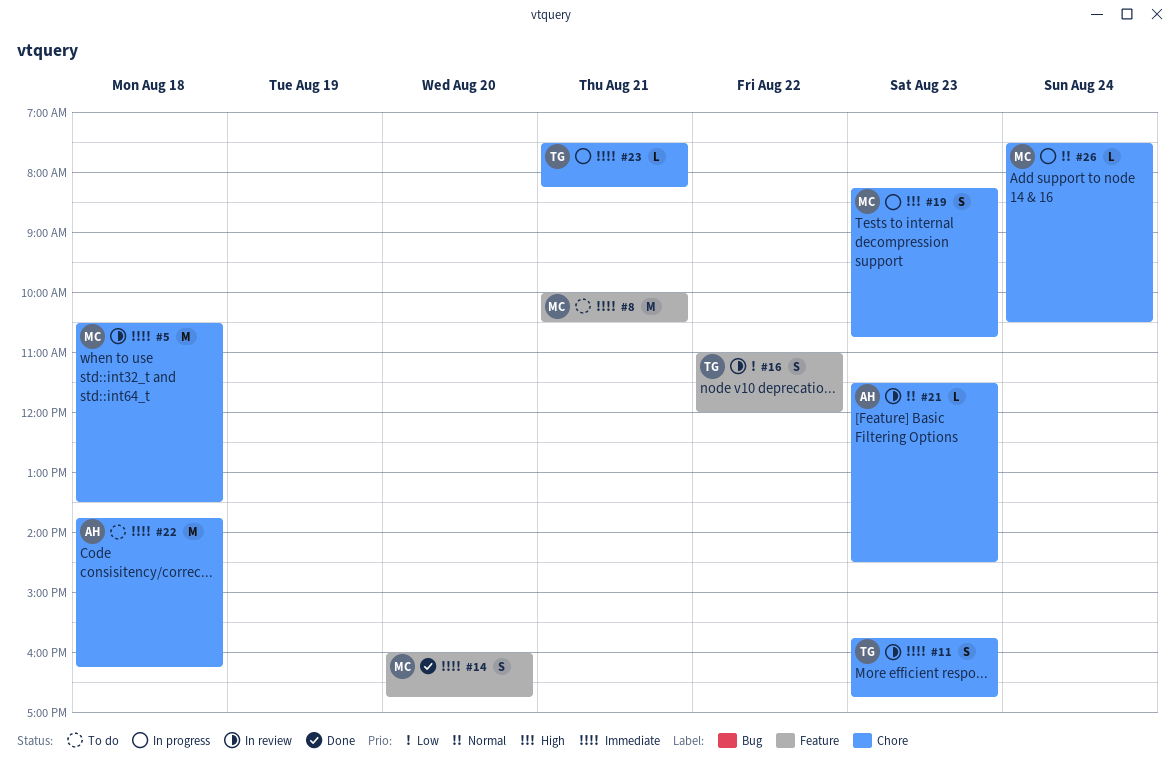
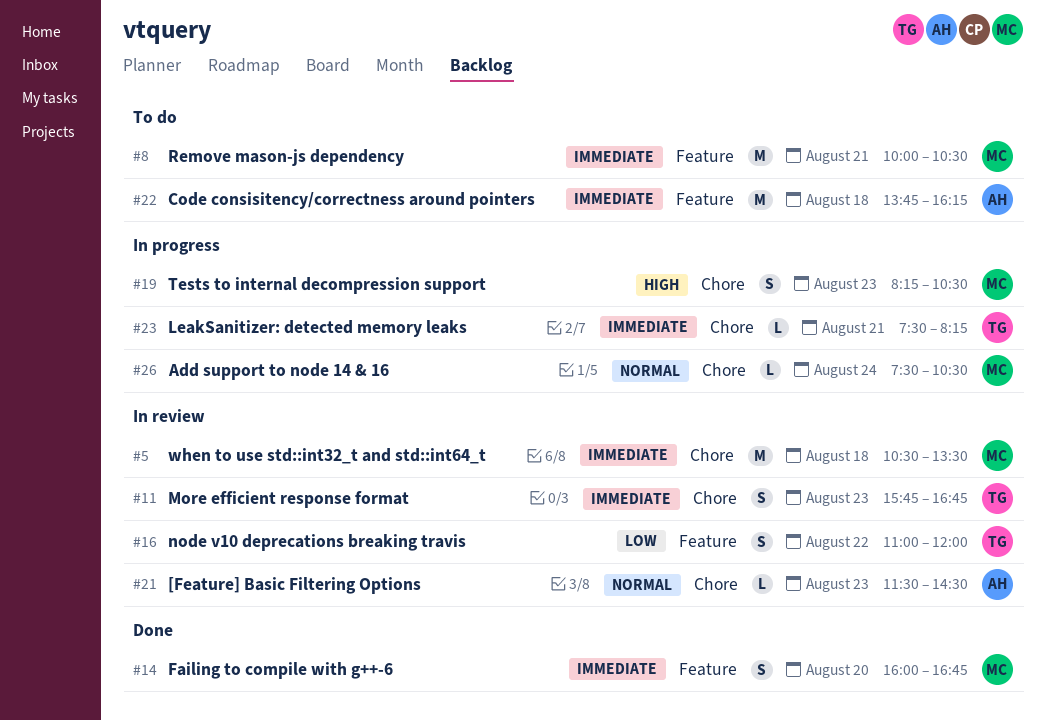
#19, ends: 10:45 -> 10:30
#22, label: Chore -> Feature

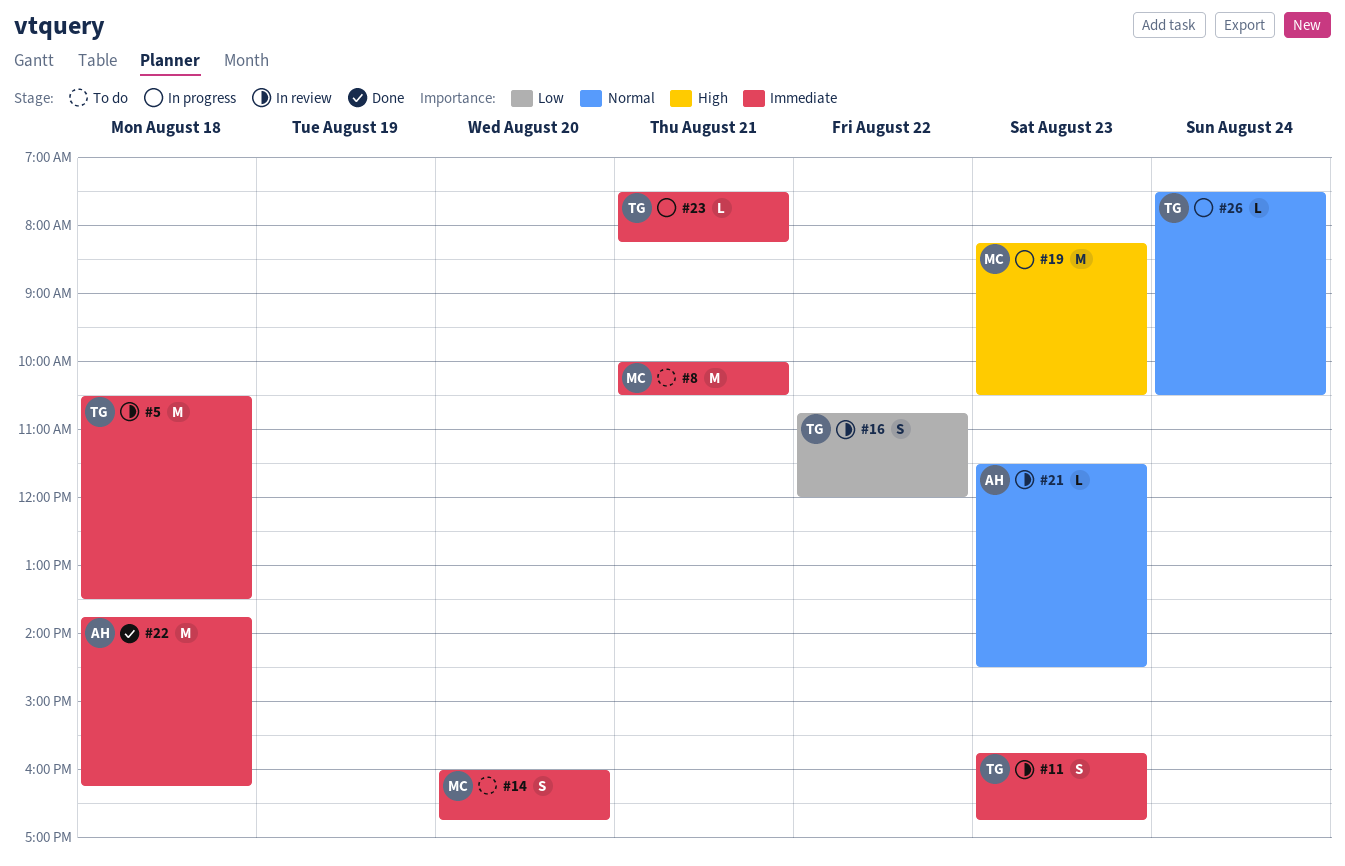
#5, owner: MC -> TG
#14, status: Done -> To do
#16, begins: 11:00 -> 10:45
#19, estimate: S -> M
#22, status: To do -> Done
#26, owner: MC -> TG

